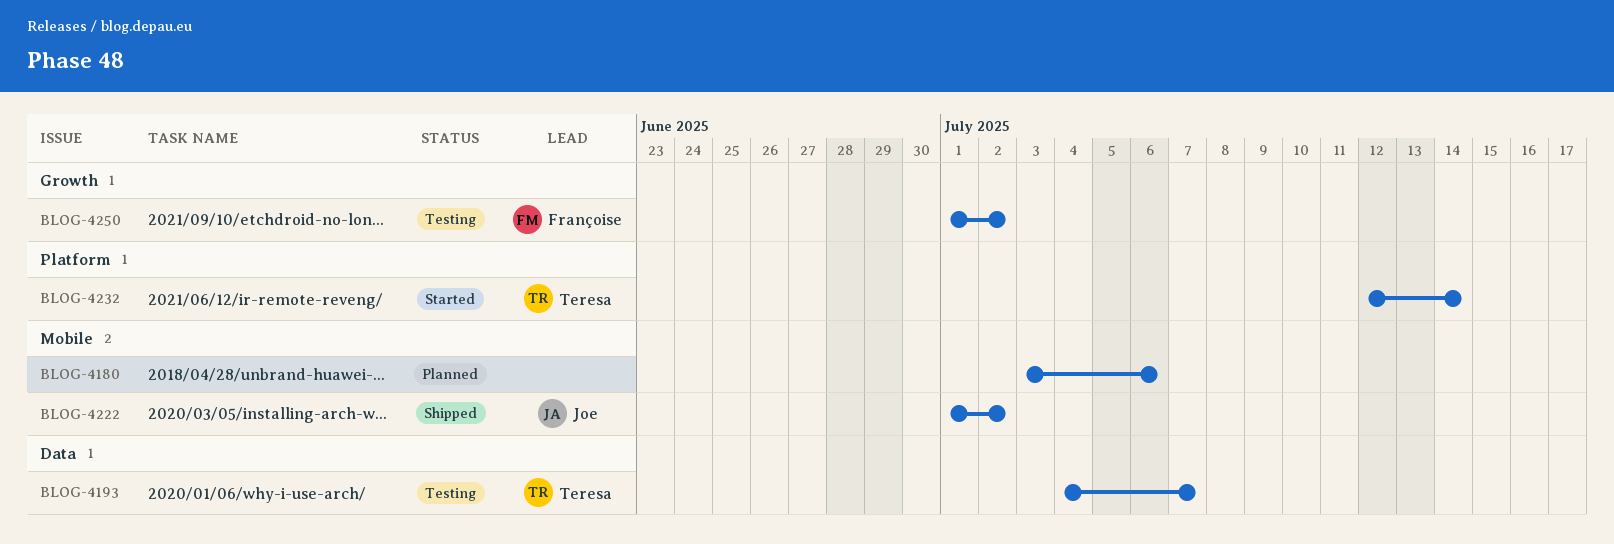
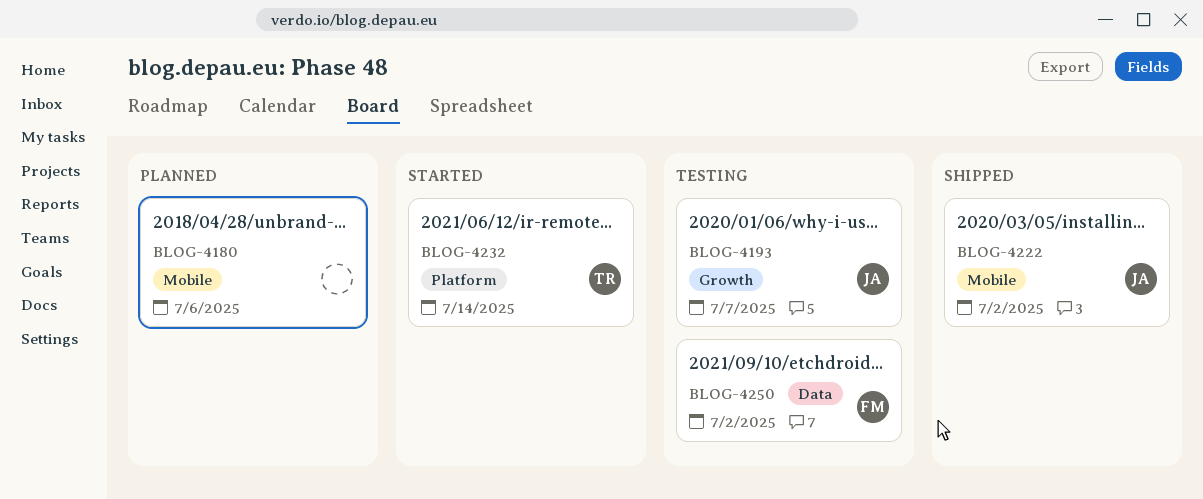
BLOG-4193, owner: Teresa -> Joe
BLOG-4193, label: Data -> Growth
BLOG-4250, label: Growth -> Data

